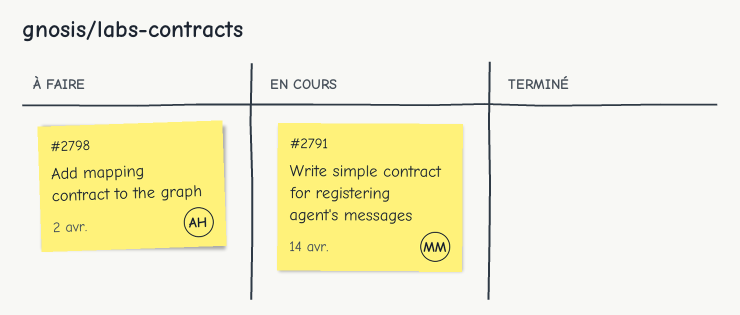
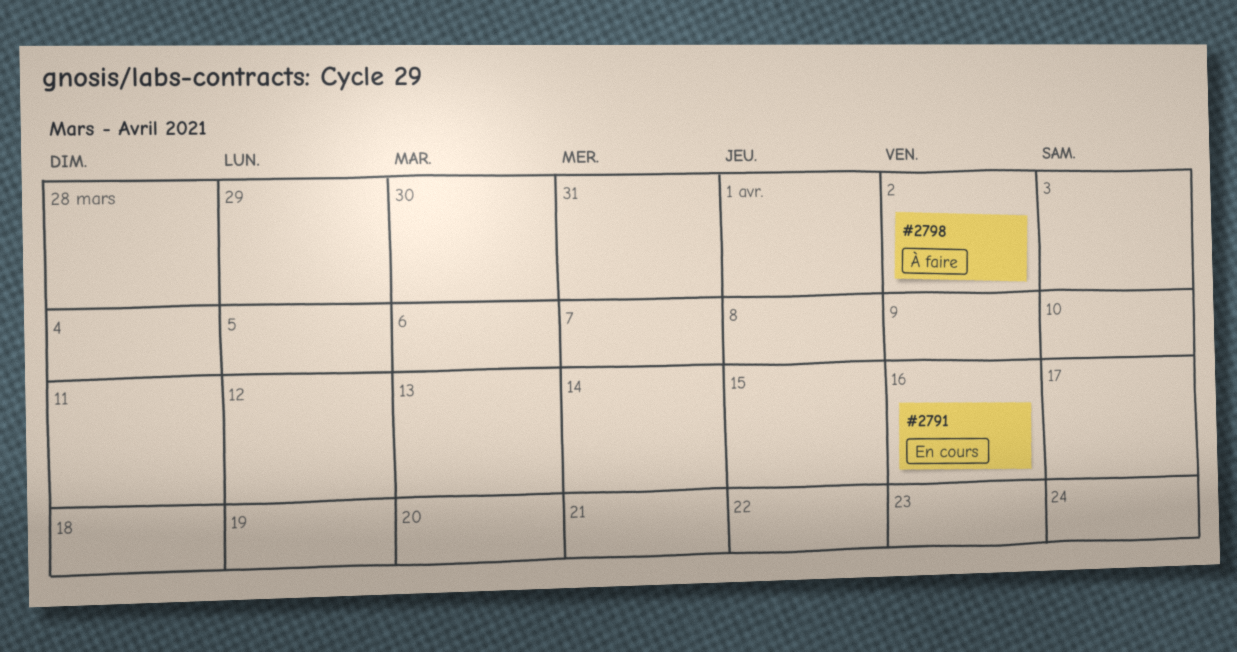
#2791, due: Apr 14 -> Apr 16

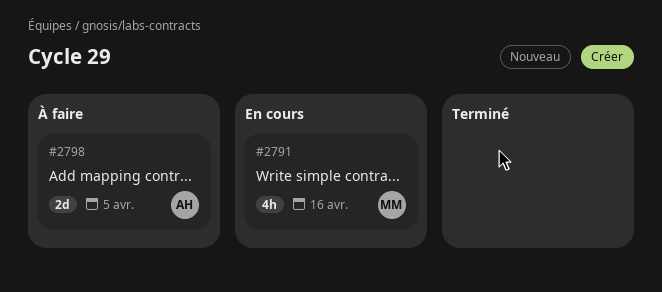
#2798, due: Apr 2 -> Apr 5

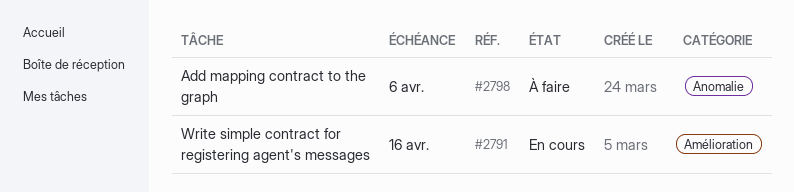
#2798, due: Apr 5 -> Apr 6

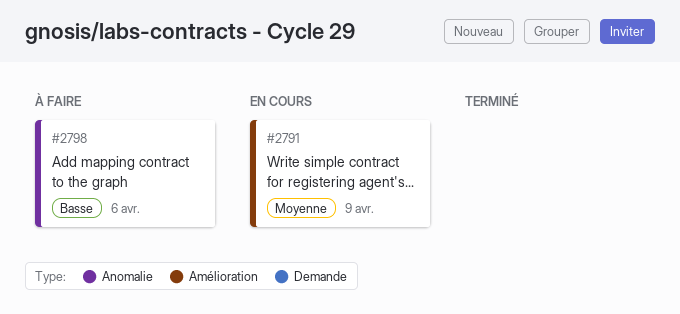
#2791, due: Apr 16 -> Apr 9

